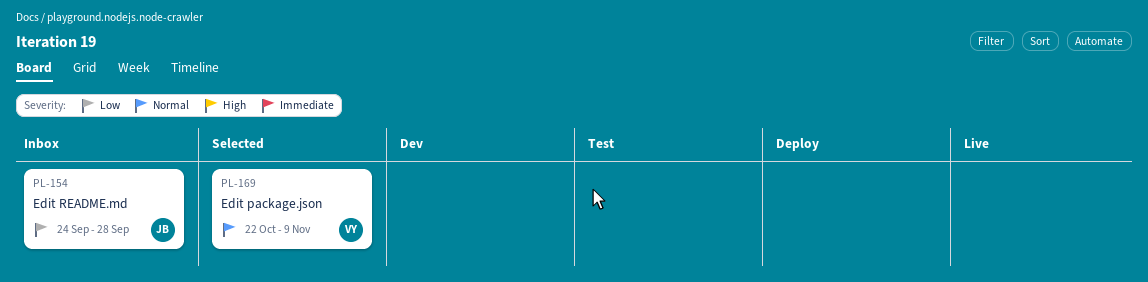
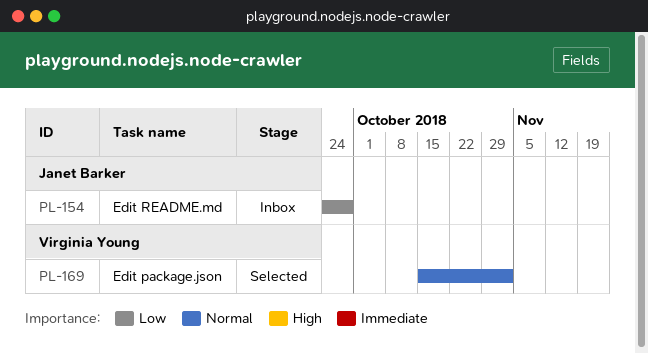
PL-169, start: Oct 22 -> Oct 15
PL-169, due: Nov 9 -> Nov 2

